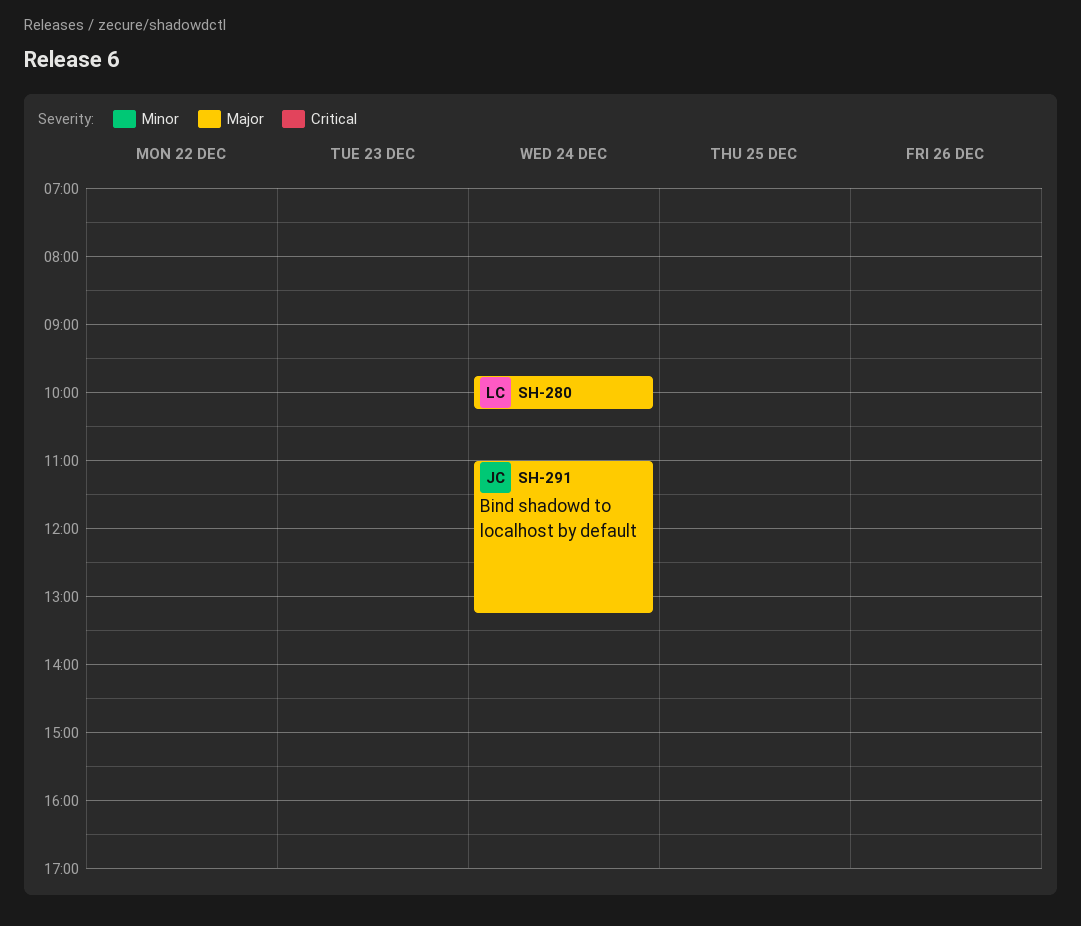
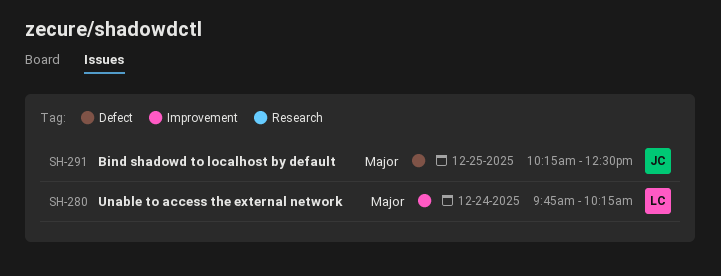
SH-291, day: Dec 24 -> Dec 25
SH-291, begins: 11:00 -> 10:15
SH-291, ends: 13:15 -> 12:30

